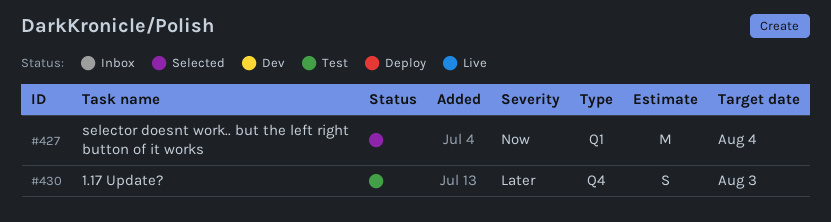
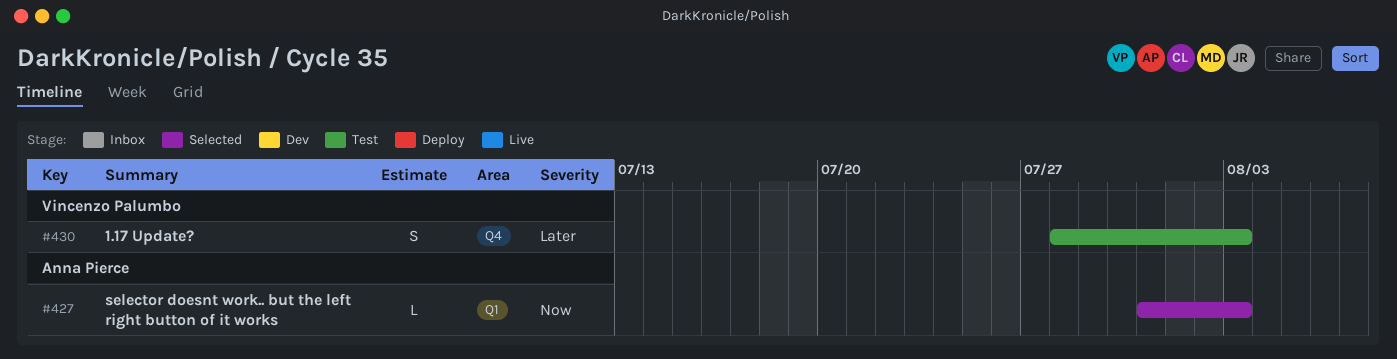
#427, estimate: M -> L
#427, due: Aug 4 -> Aug 3

